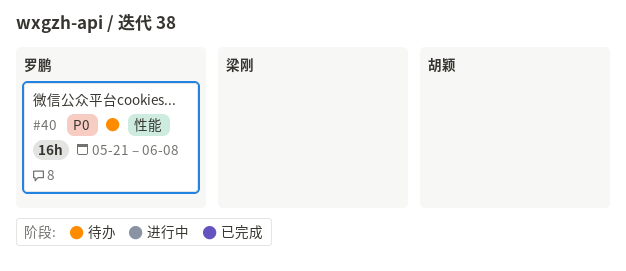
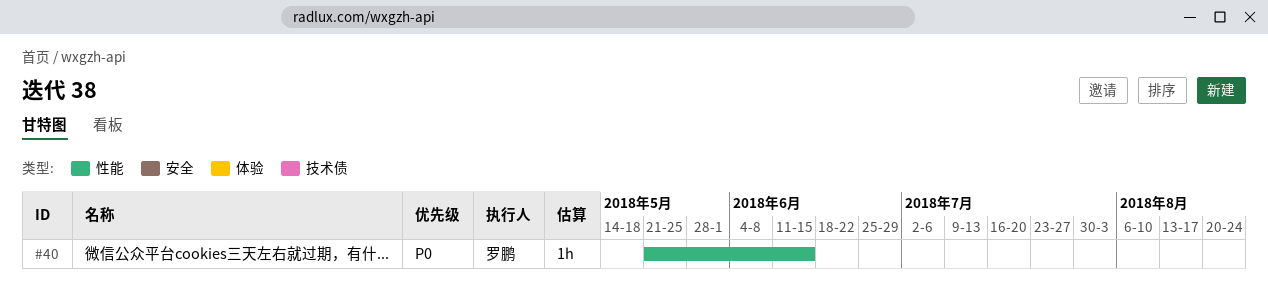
#40, estimate: 16h -> 1h
#40, due: Jun 8 -> Jun 15

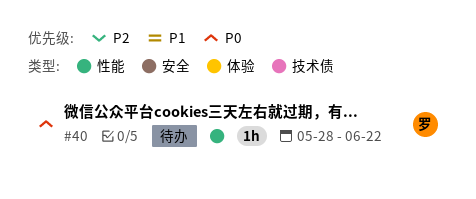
#40, start: May 21 -> May 28
#40, due: Jun 15 -> Jun 22

